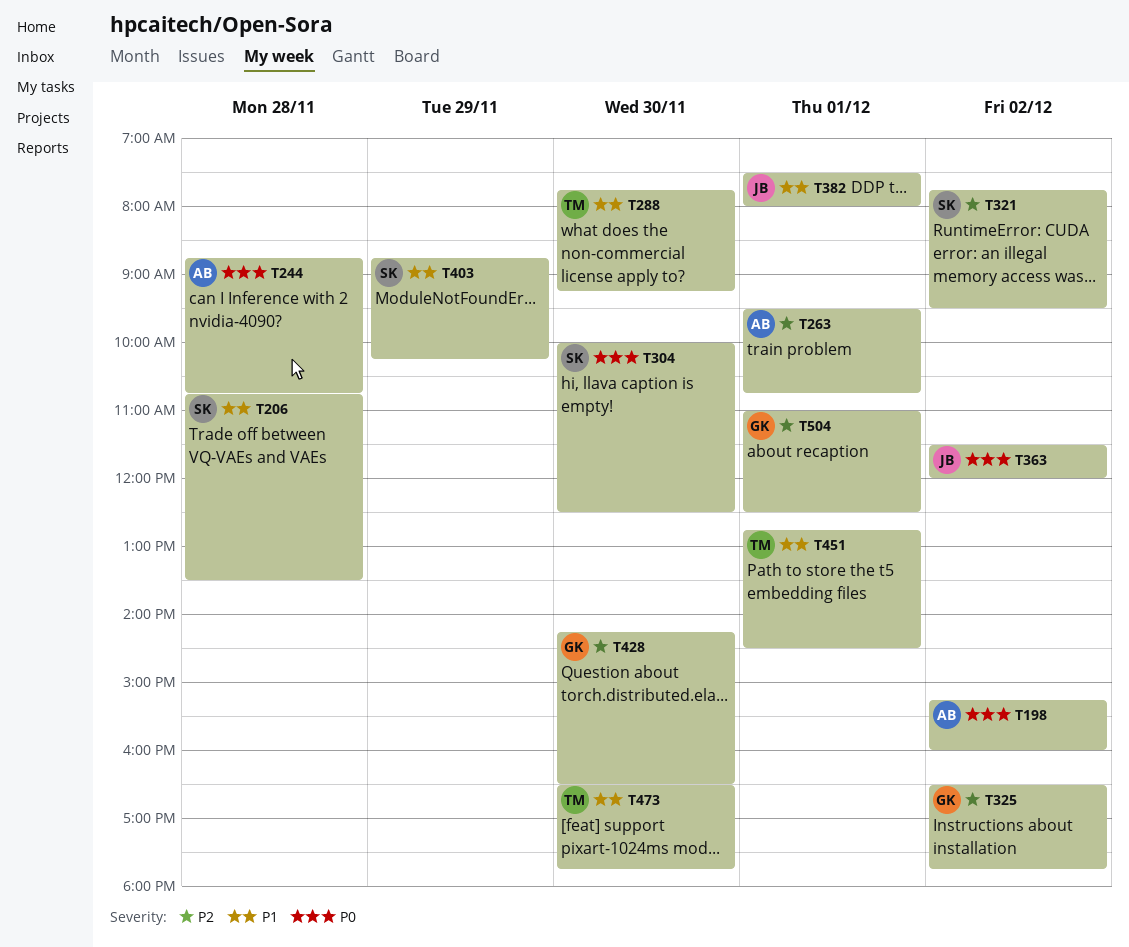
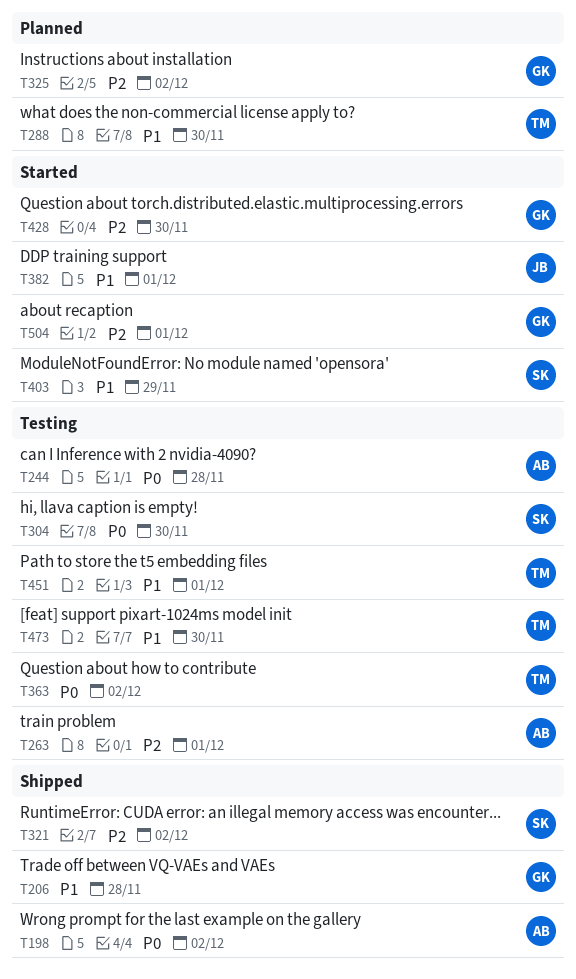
T206, owner: SK -> GK
T363, owner: JB -> TM

